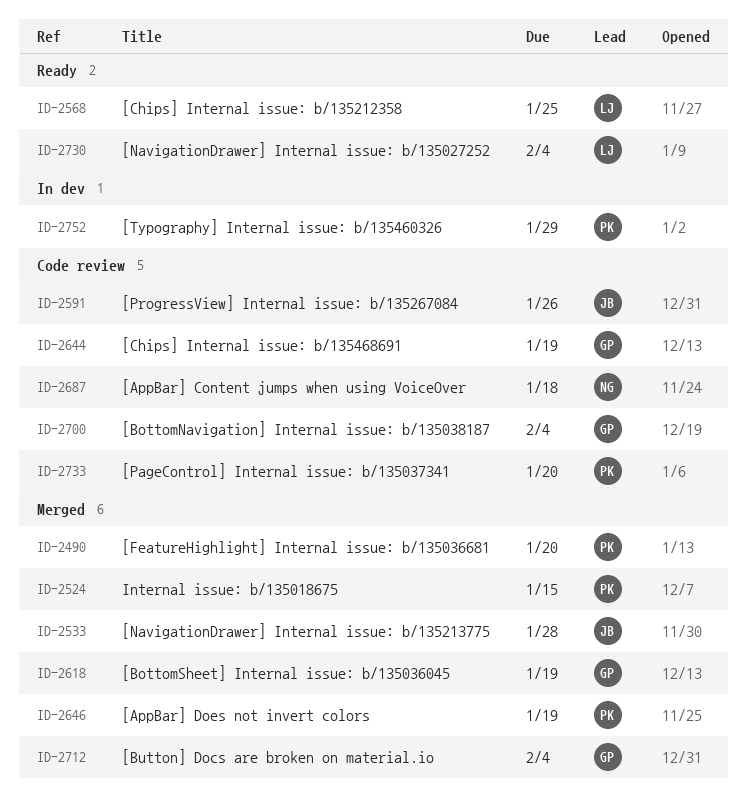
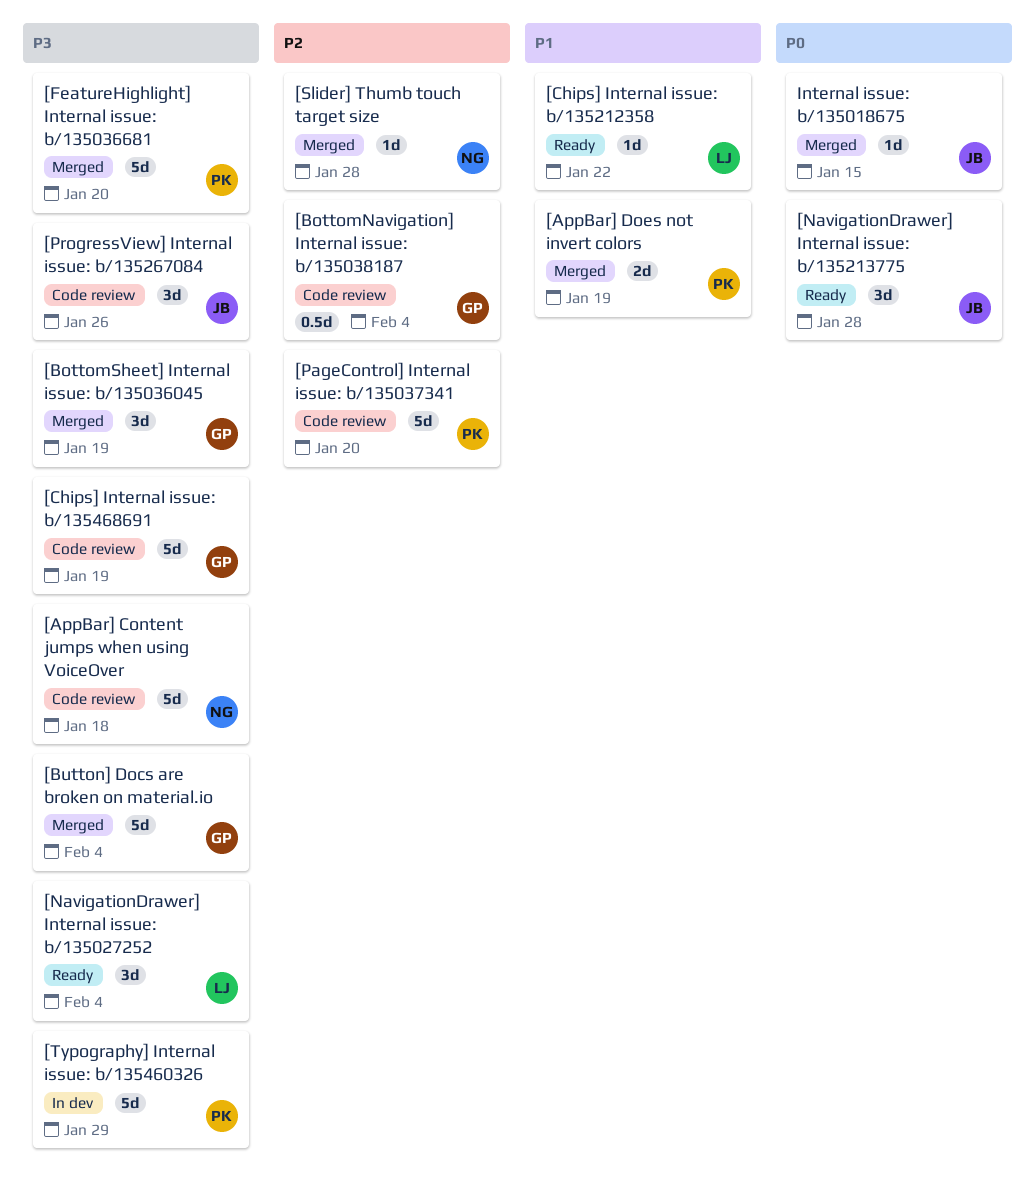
[Chips] Internal issue: b/135212358, due: Jan 25 -> Jan 22
[NavigationDrawer] Internal issue: b/135213775, status: Merged -> Ready
[Slider] Thumb touch target size: none -> present
Internal issue: b/135018675, owner: PK -> JB

